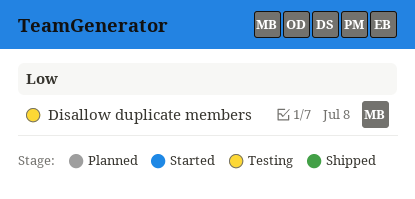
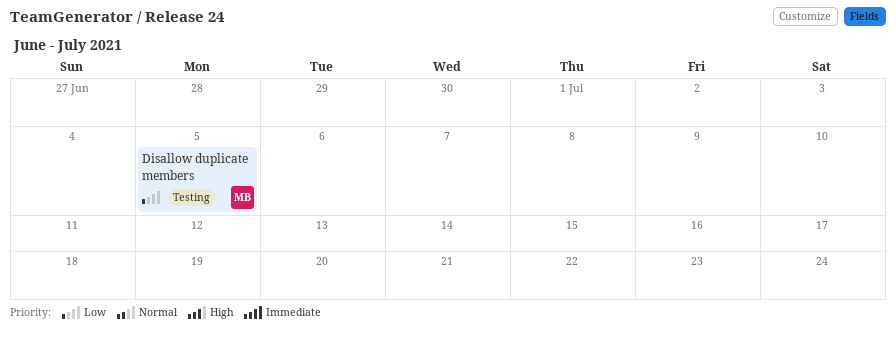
Disallow duplicate members, due: Jul 8 -> Jul 5

